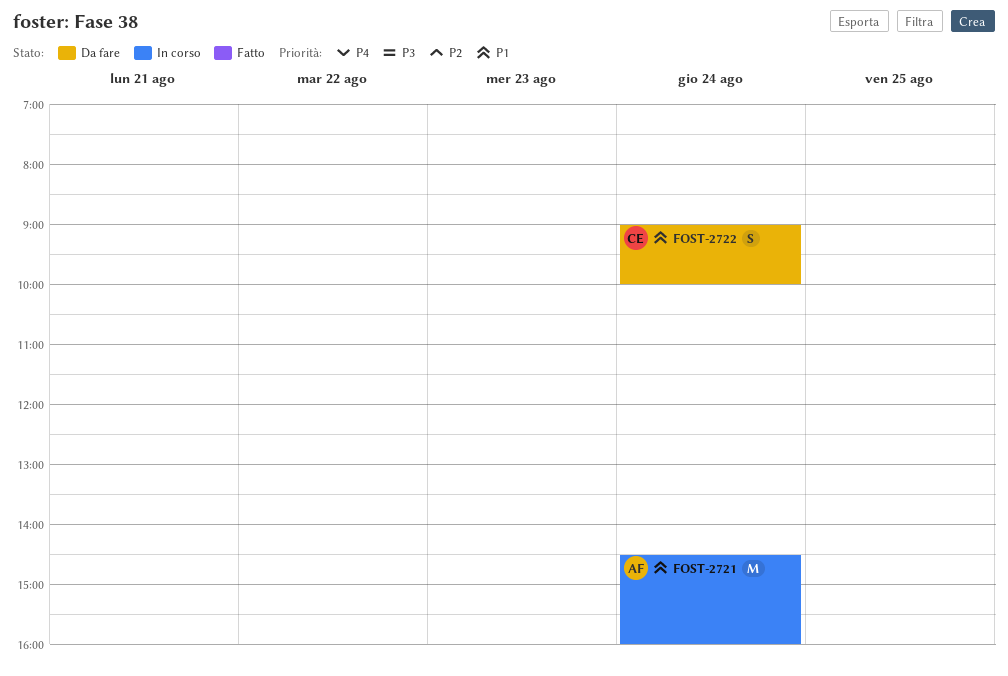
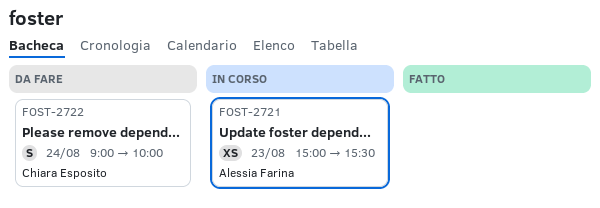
FOST-2721, estimate: M -> XS
FOST-2721, day: Aug 24 -> Aug 23
FOST-2721, begins: 14:30 -> 15:00
FOST-2721, ends: 16:00 -> 15:30

